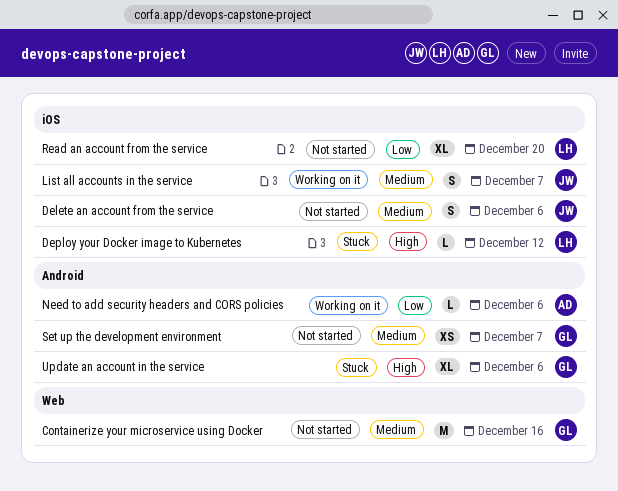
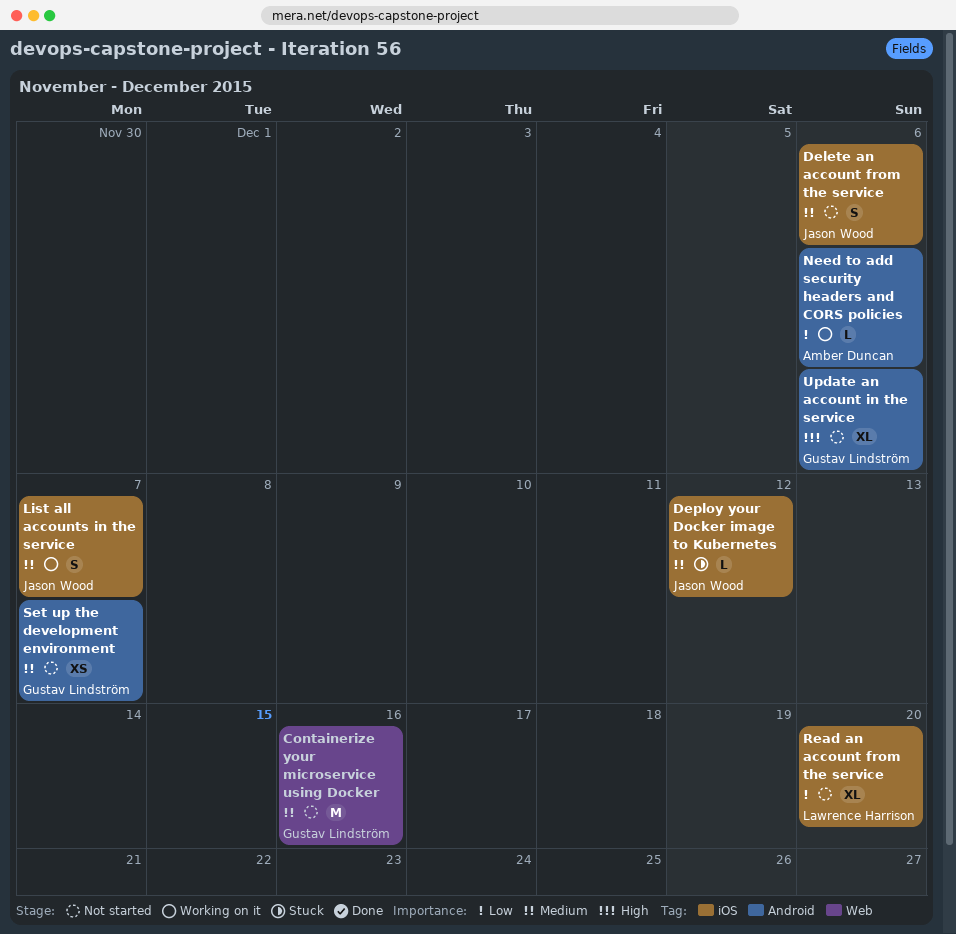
Deploy your Docker image to Kubernetes, owner: Lawrence Harrison -> Jason Wood
Deploy your Docker image to Kubernetes, priority: High -> Medium
Update an account in the service, status: Stuck -> Not started

